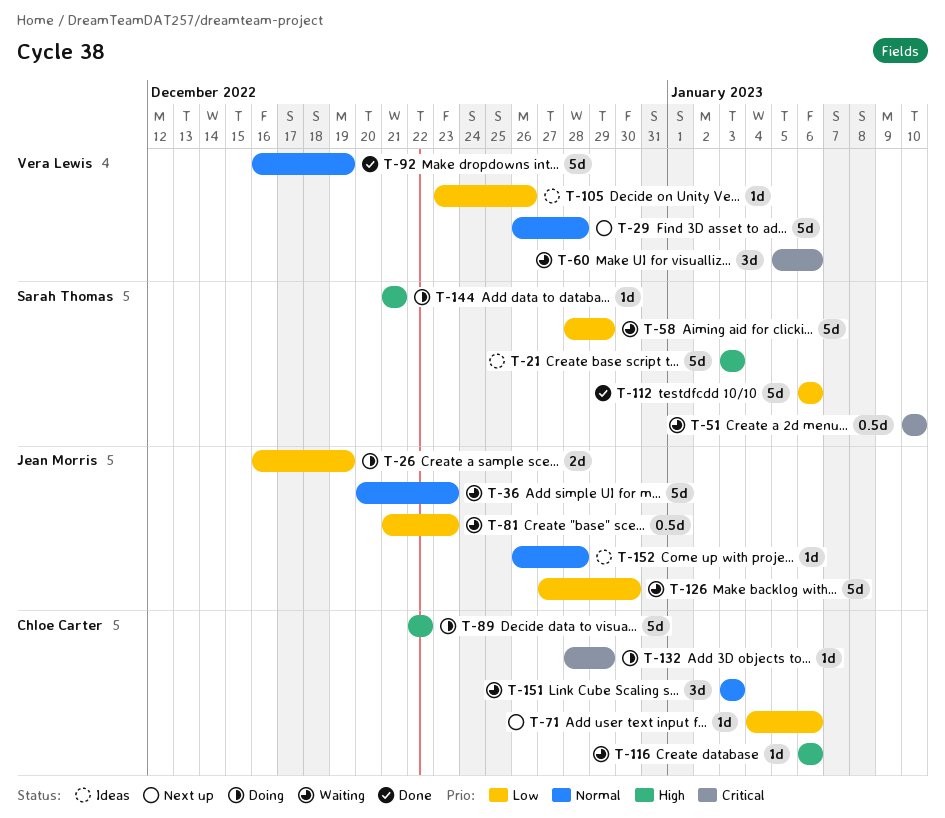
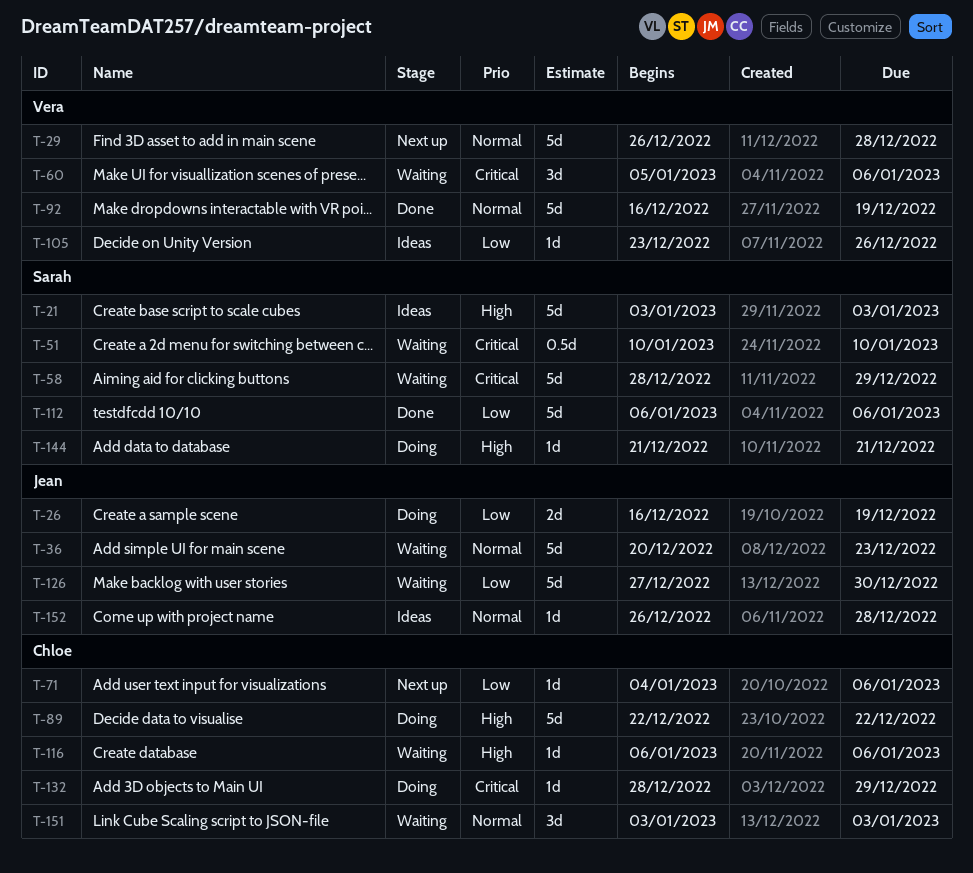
T-58, priority: Low -> Critical
T-81: present -> none

